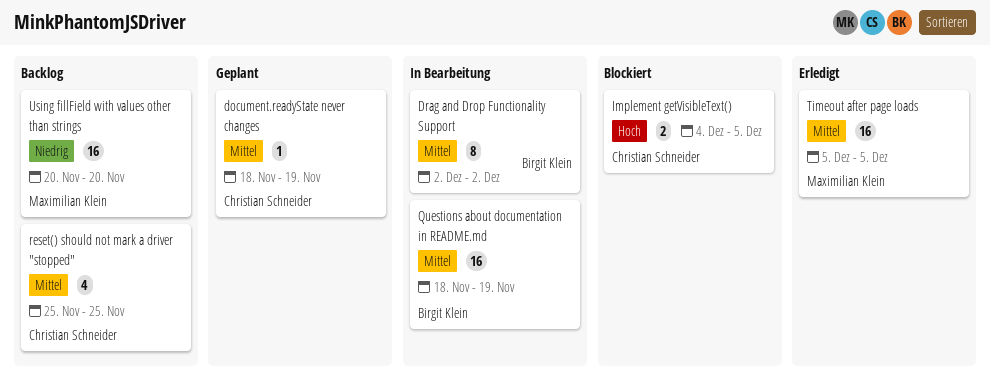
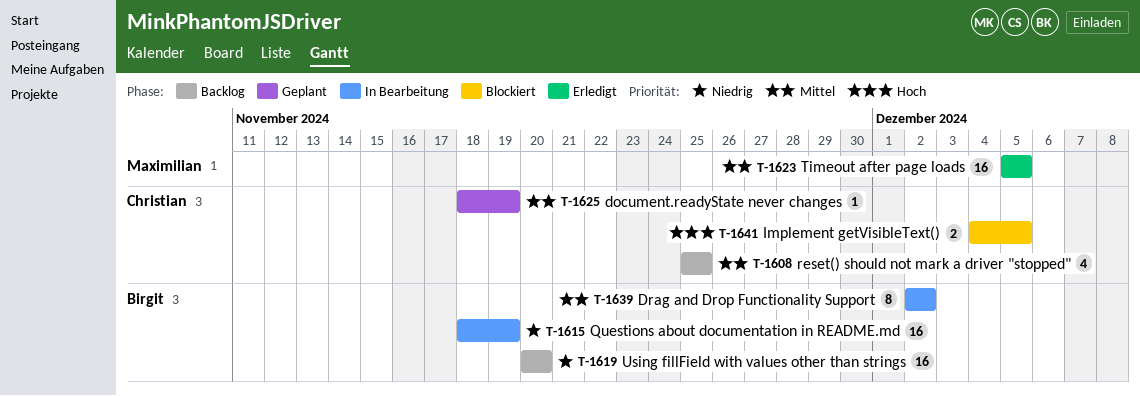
Questions about documentation in README.md, priority: Mittel -> Niedrig
Using fillField with values other than strings, owner: Maximilian Klein -> Birgit Klein

